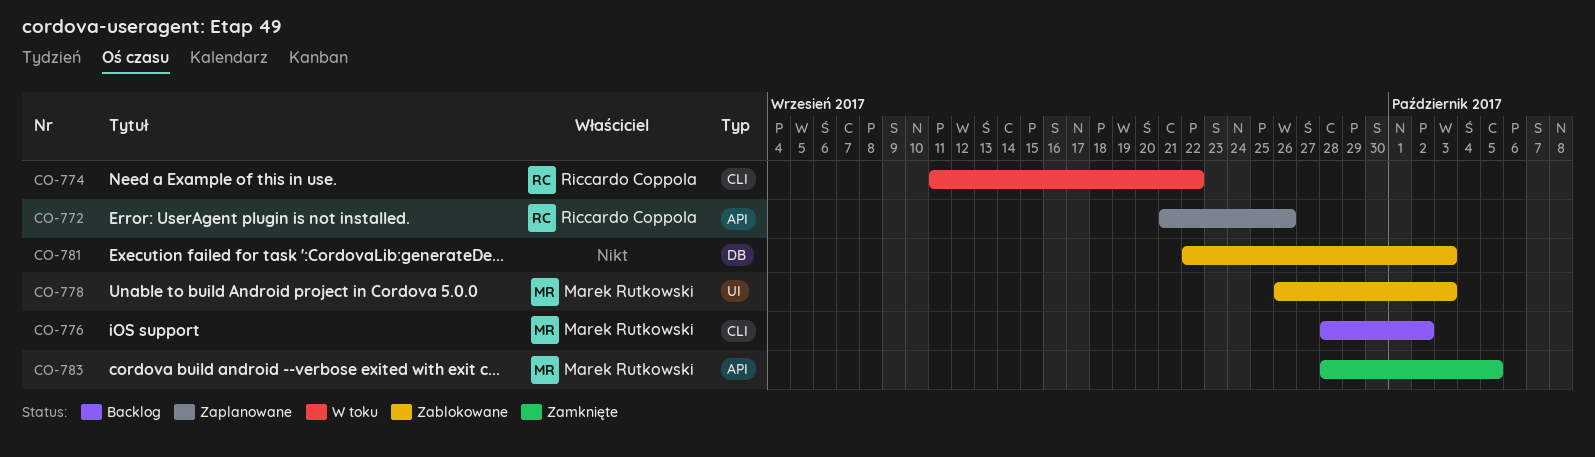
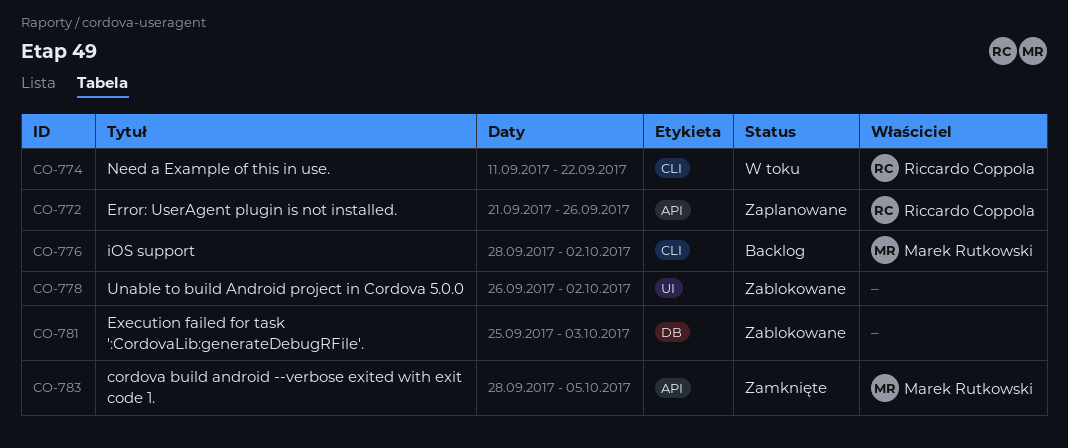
CO-778, owner: Marek Rutkowski -> none
CO-778, due: Oct 3 -> Oct 2
CO-781, start: Sep 22 -> Sep 25

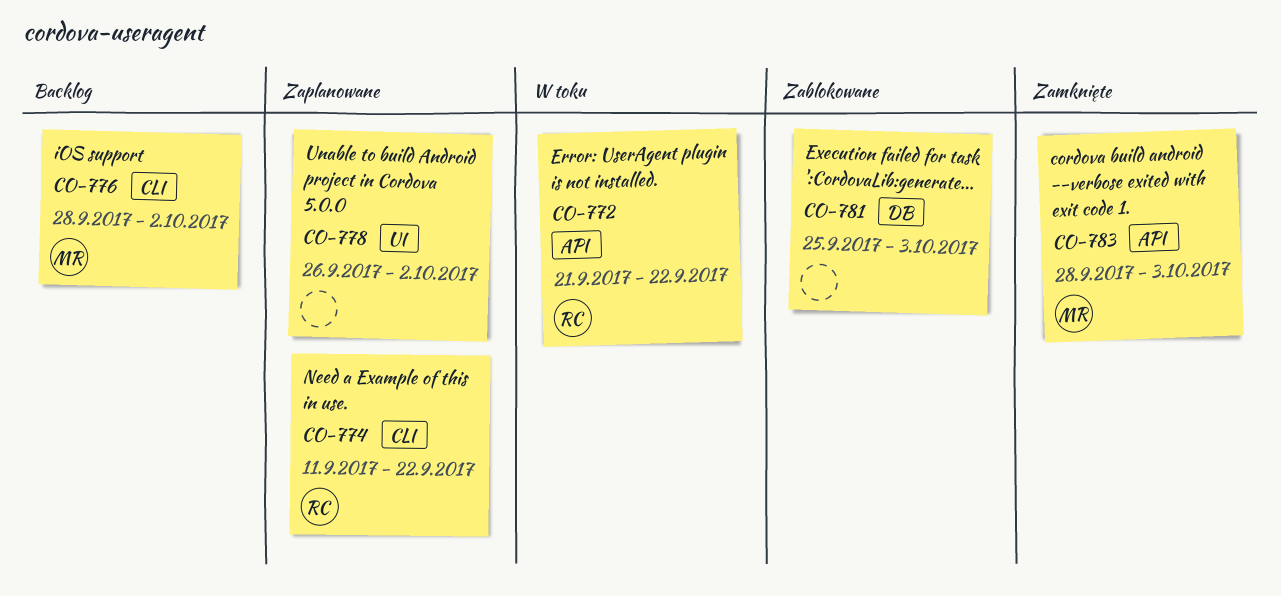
CO-772, status: Zaplanowane -> W toku
CO-772, due: Sep 26 -> Sep 22
CO-774, status: W toku -> Zaplanowane
CO-778, status: Zablokowane -> Zaplanowane
CO-783, due: Oct 5 -> Oct 3

